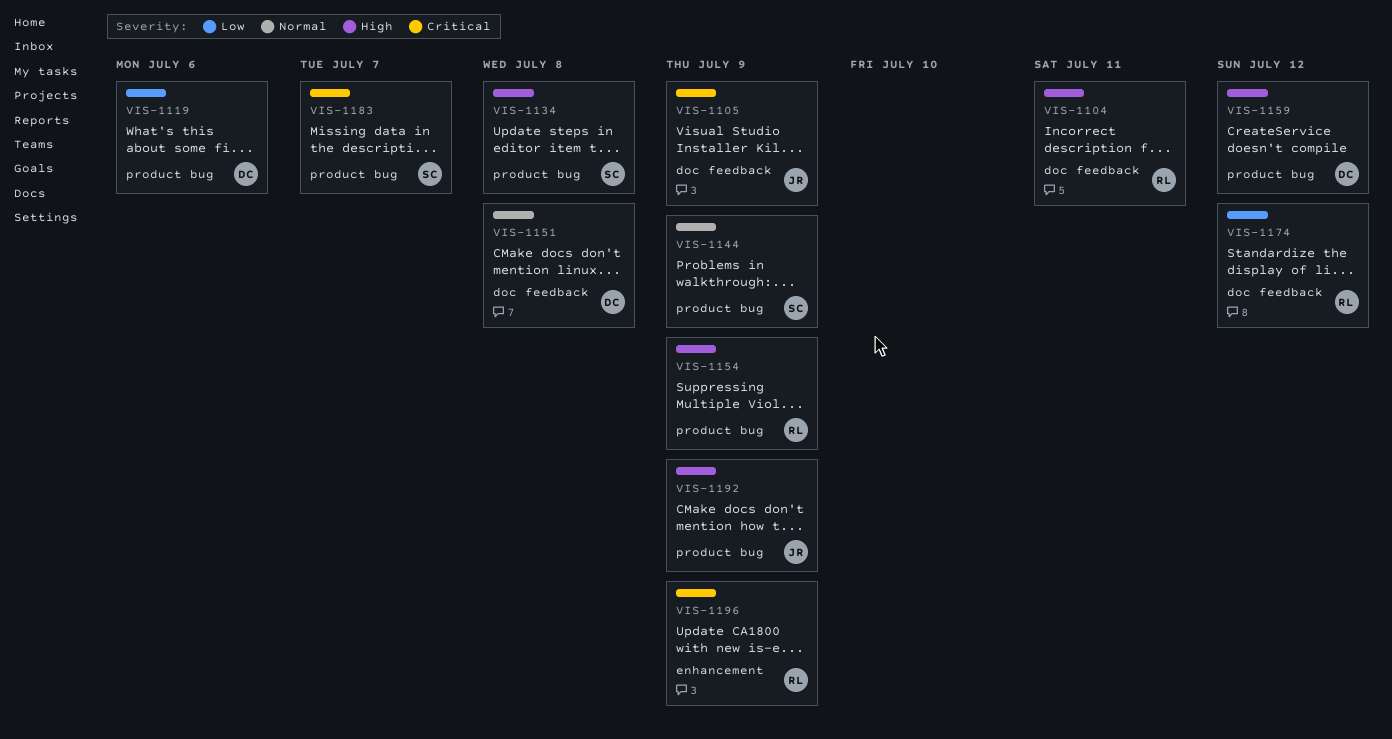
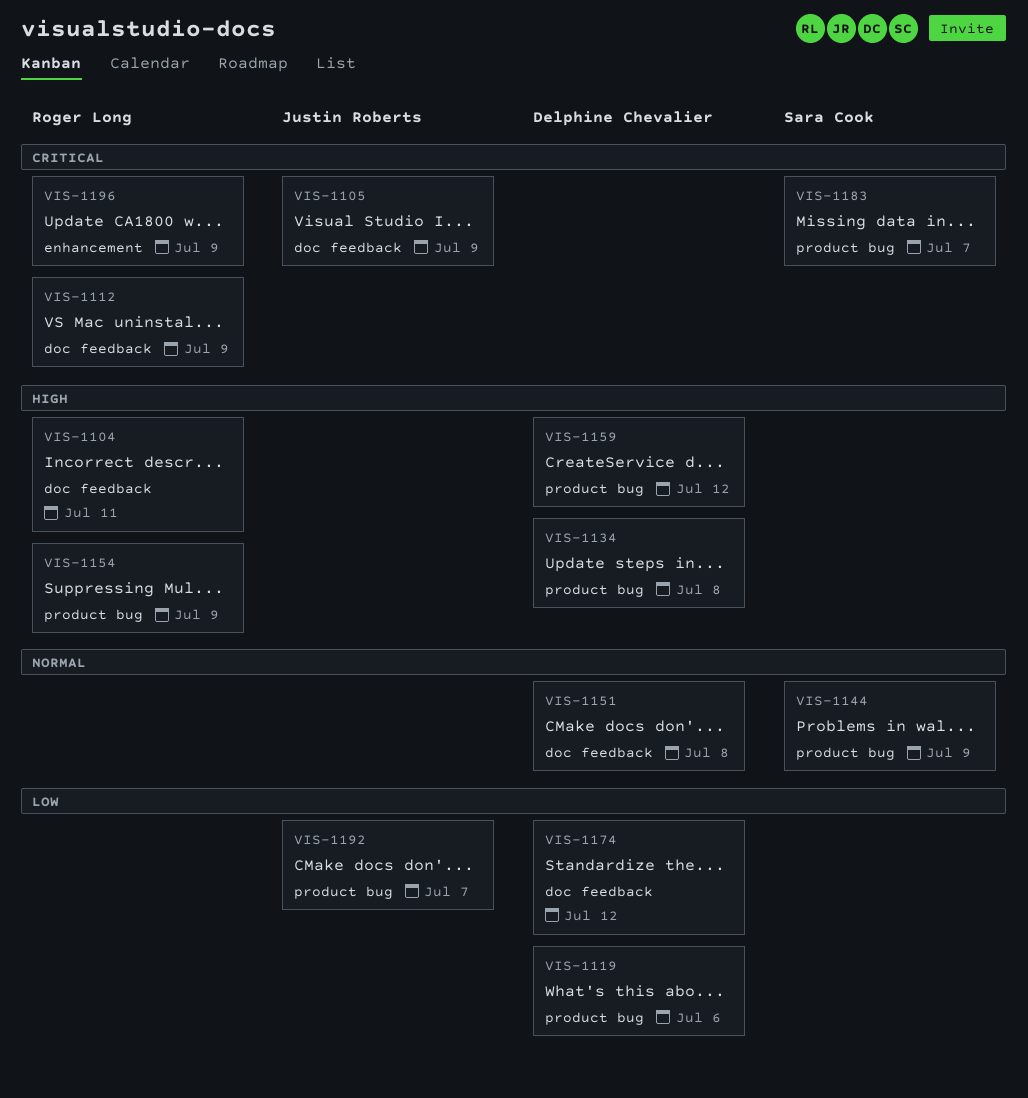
VIS-1112: none -> present
VIS-1134, owner: Sara Cook -> Delphine Chevalier
VIS-1174, owner: Roger Long -> Delphine Chevalier
VIS-1192, priority: High -> Low
VIS-1192, due: Jul 9 -> Jul 7

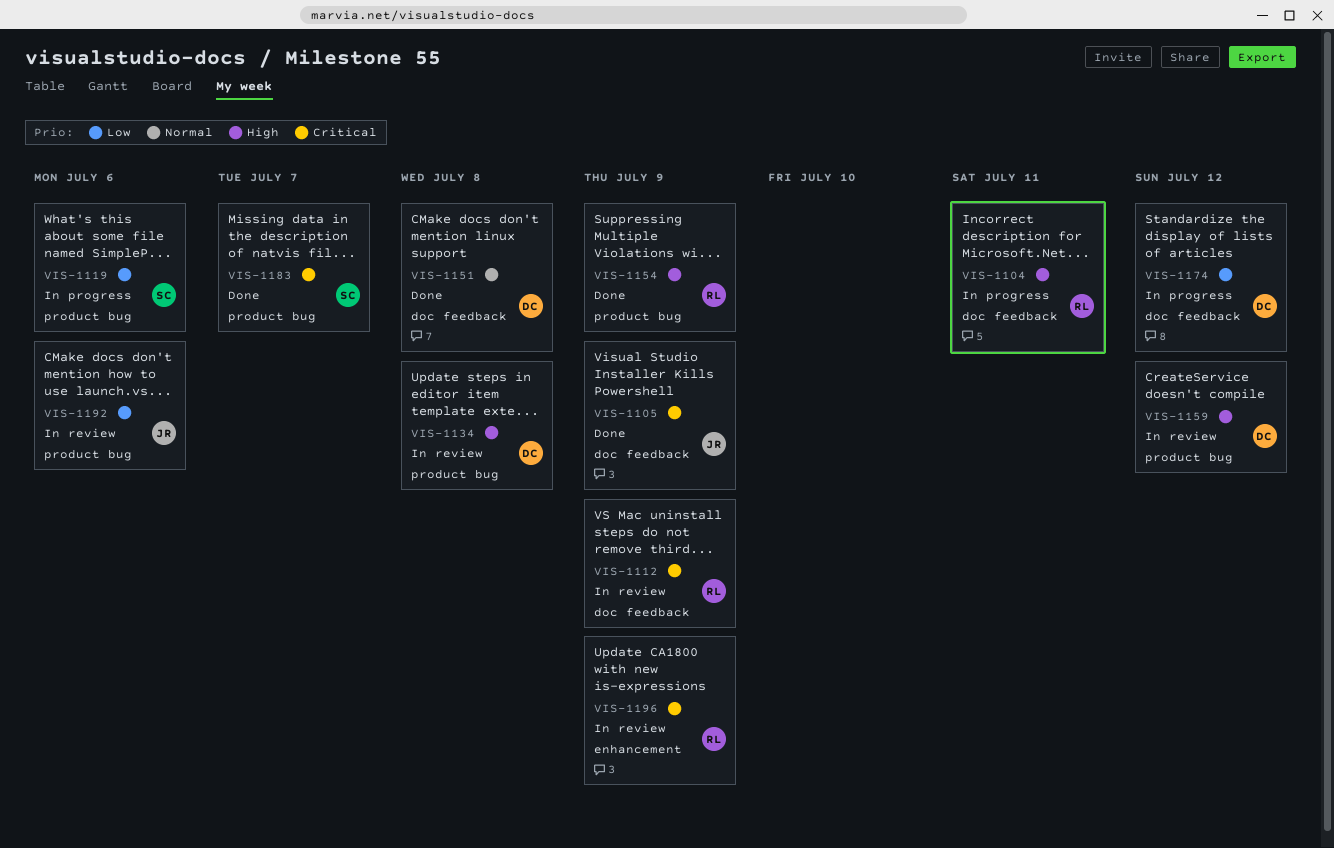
VIS-1119, owner: Delphine Chevalier -> Sara Cook
VIS-1144: present -> none
VIS-1192, due: Jul 7 -> Jul 6

